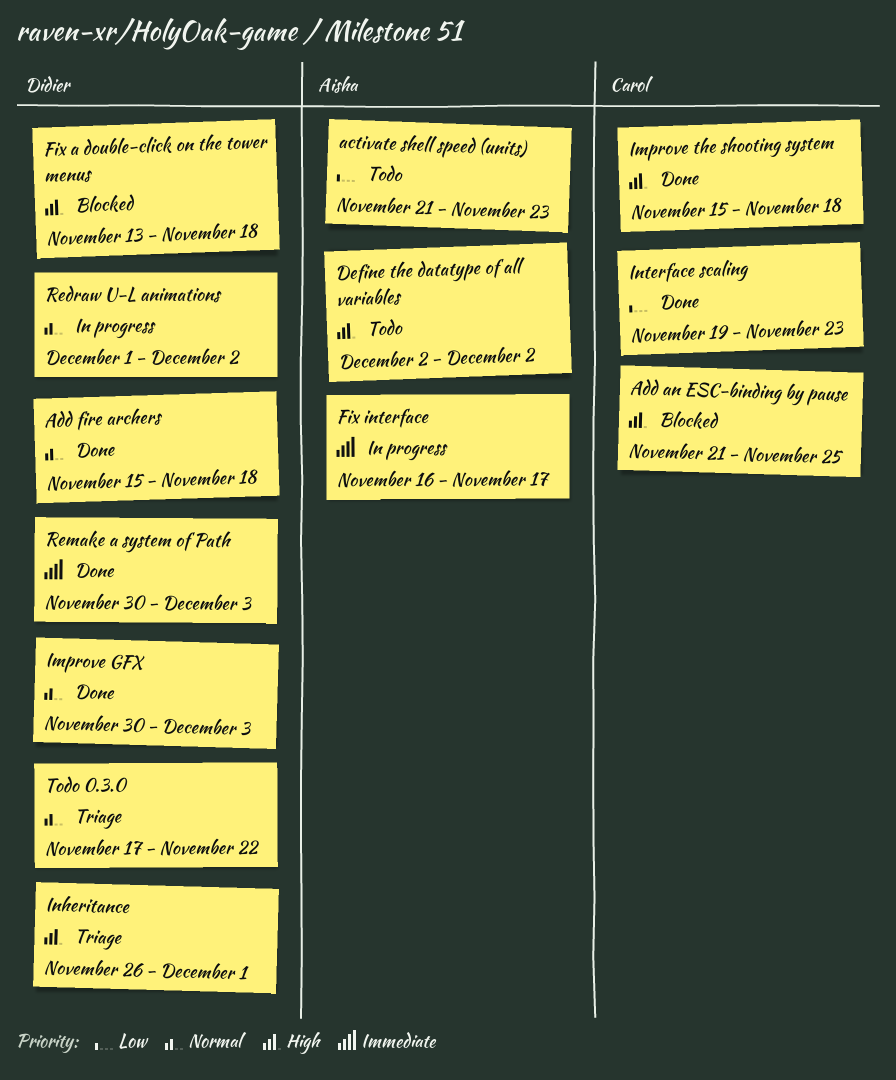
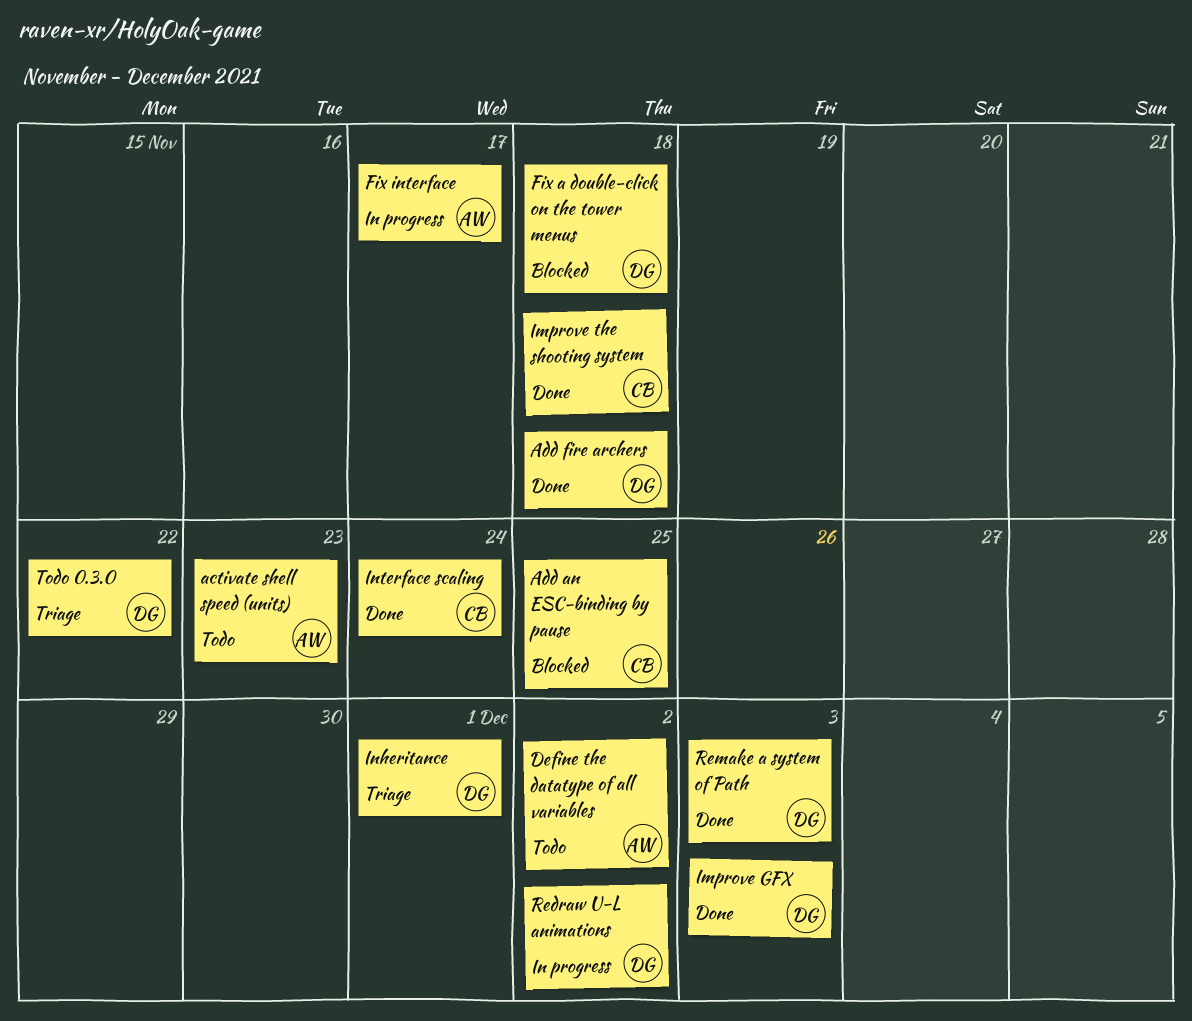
Interface scaling, due: Nov 23 -> Nov 24

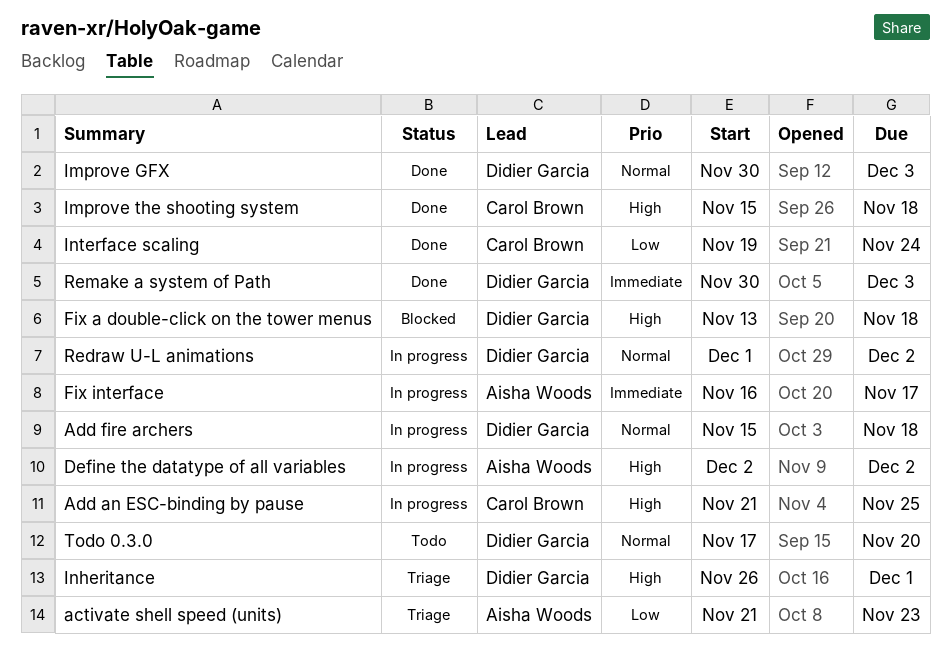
activate shell speed (units), status: Todo -> Triage
Add an ESC-binding by pause, status: Blocked -> In progress
Add fire archers, status: Done -> In progress
Define the datatype of all variables, status: Todo -> In progress
Todo 0.3.0, status: Triage -> Todo
Todo 0.3.0, due: Nov 22 -> Nov 20

